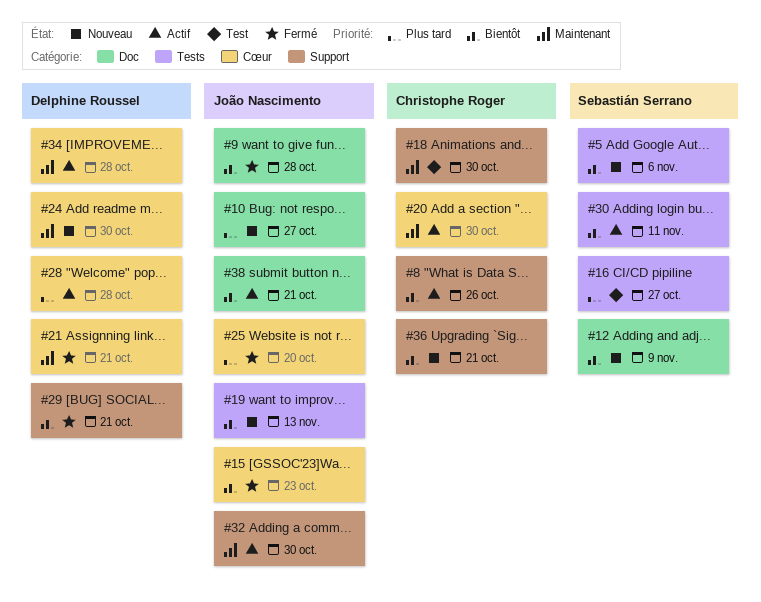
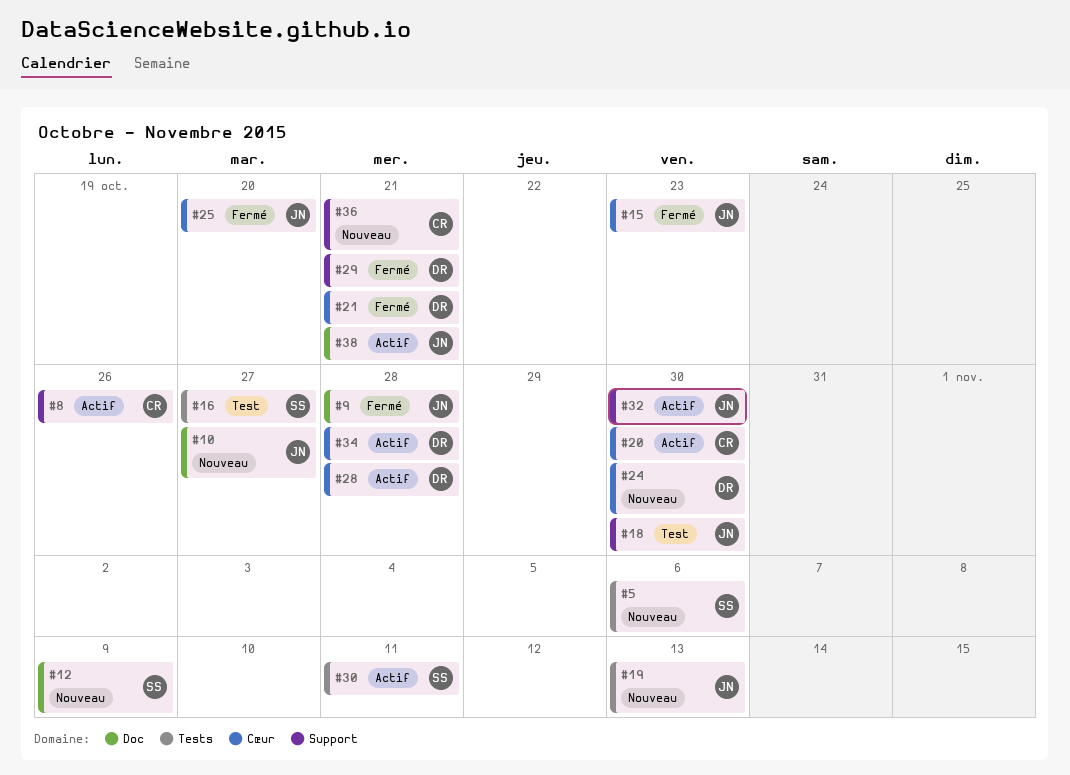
#18, owner: Christophe Roger -> João Nascimento

